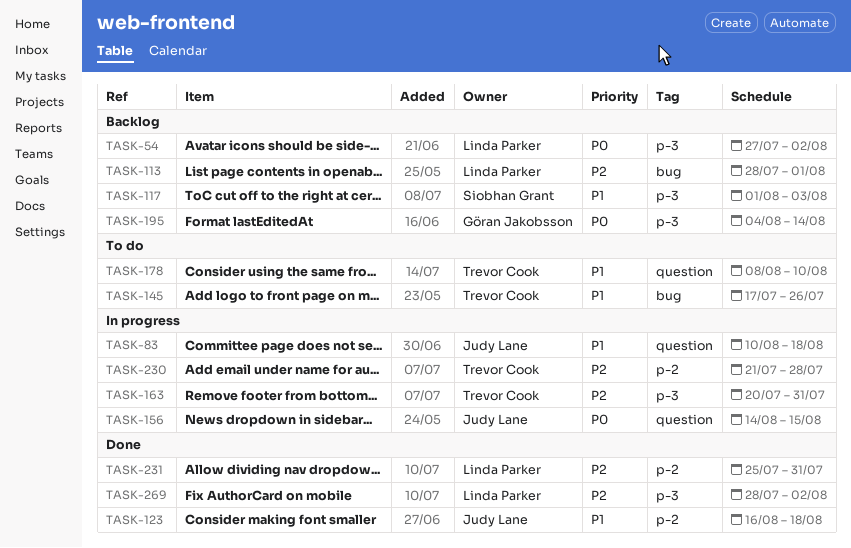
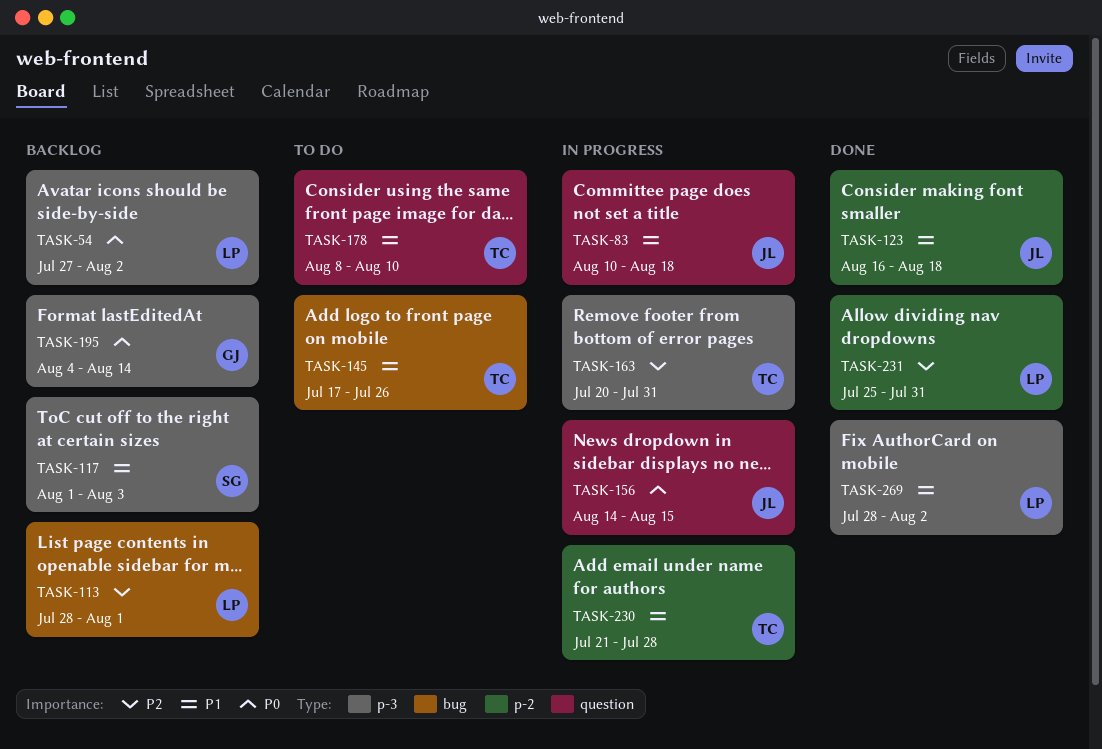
TASK-230, priority: P2 -> P1
TASK-269, priority: P2 -> P1

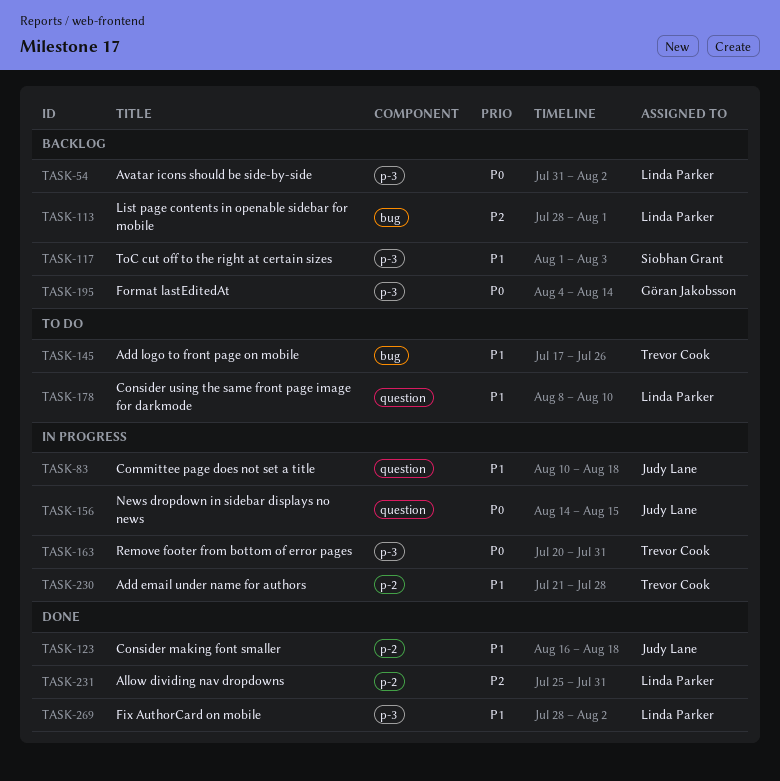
TASK-54, start: Jul 27 -> Jul 31
TASK-163, priority: P2 -> P0
TASK-178, owner: Trevor Cook -> Linda Parker

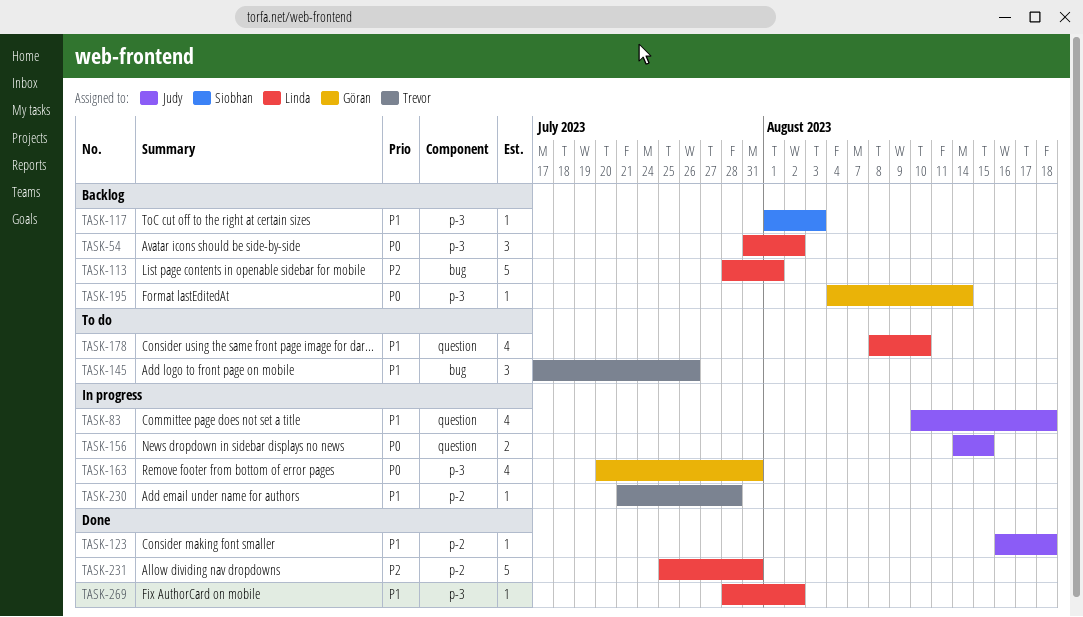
TASK-163, owner: Trevor Cook -> Göran Jakobsson

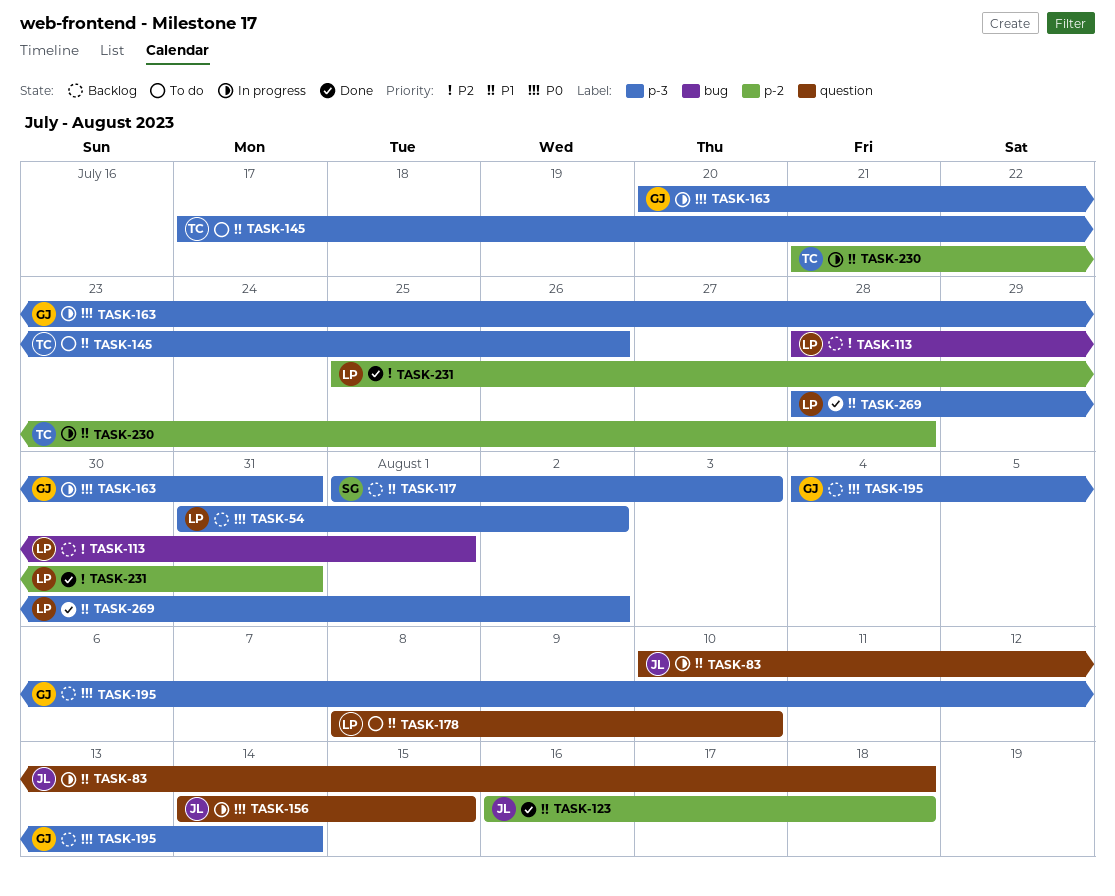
TASK-145, label: bug -> p-3

